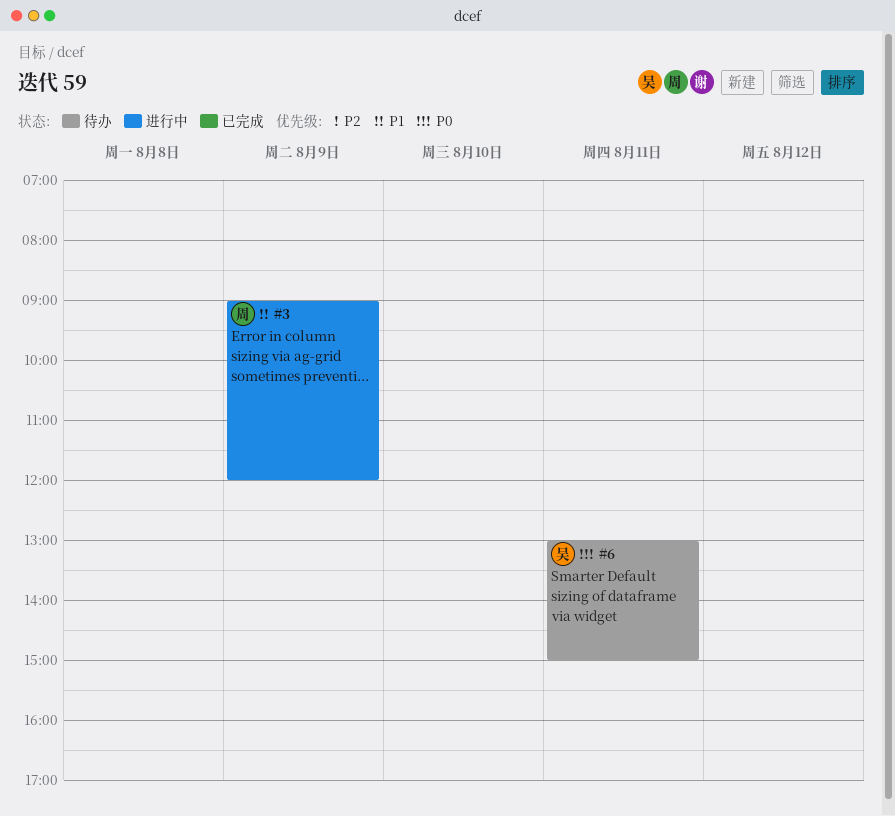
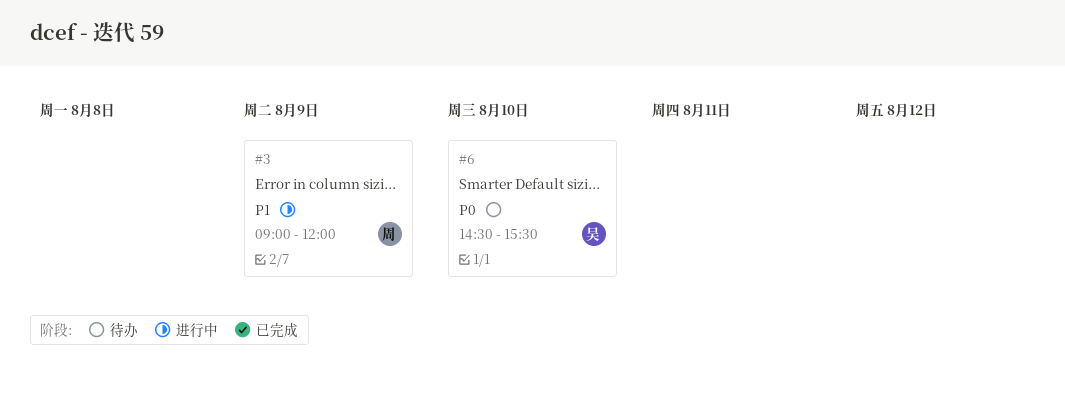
#6, day: Aug 11 -> Aug 10
#6, begins: 13:00 -> 14:30
#6, ends: 15:00 -> 15:30

